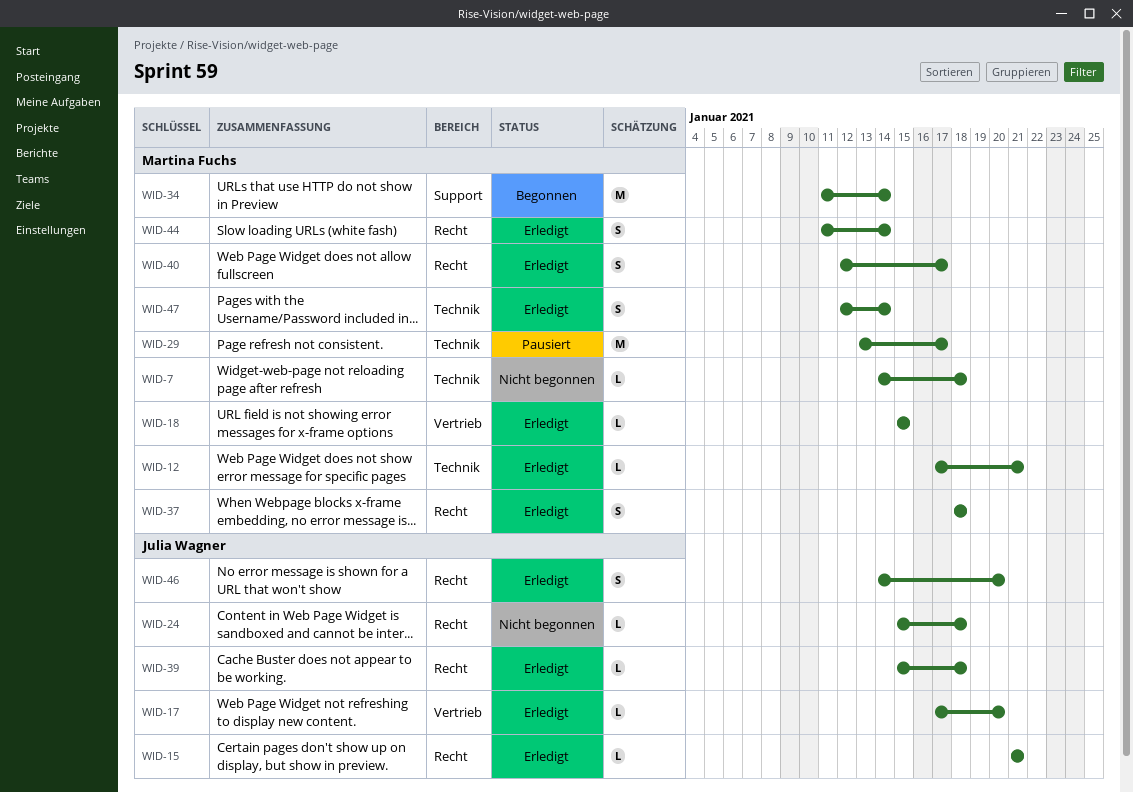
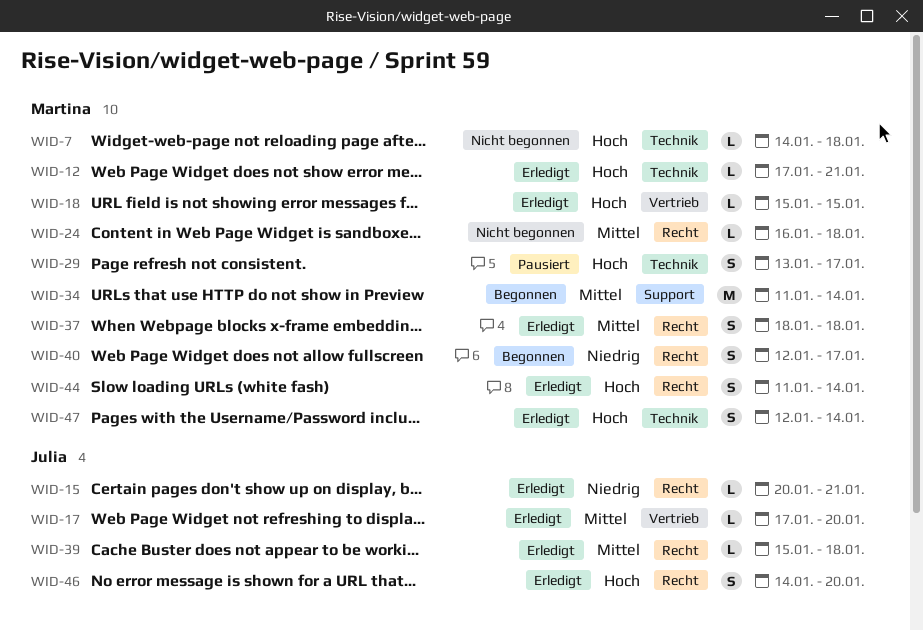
WID-15, start: Jan 21 -> Jan 20
WID-24, owner: Julia Wagner -> Martina Fuchs
WID-24, start: Jan 15 -> Jan 16
WID-29, estimate: M -> S
WID-40, status: Erledigt -> Begonnen

